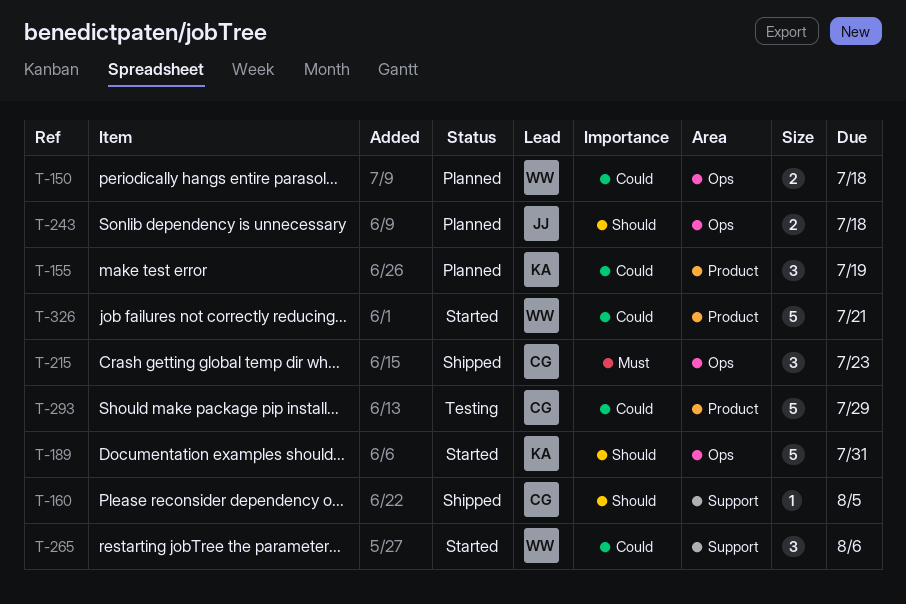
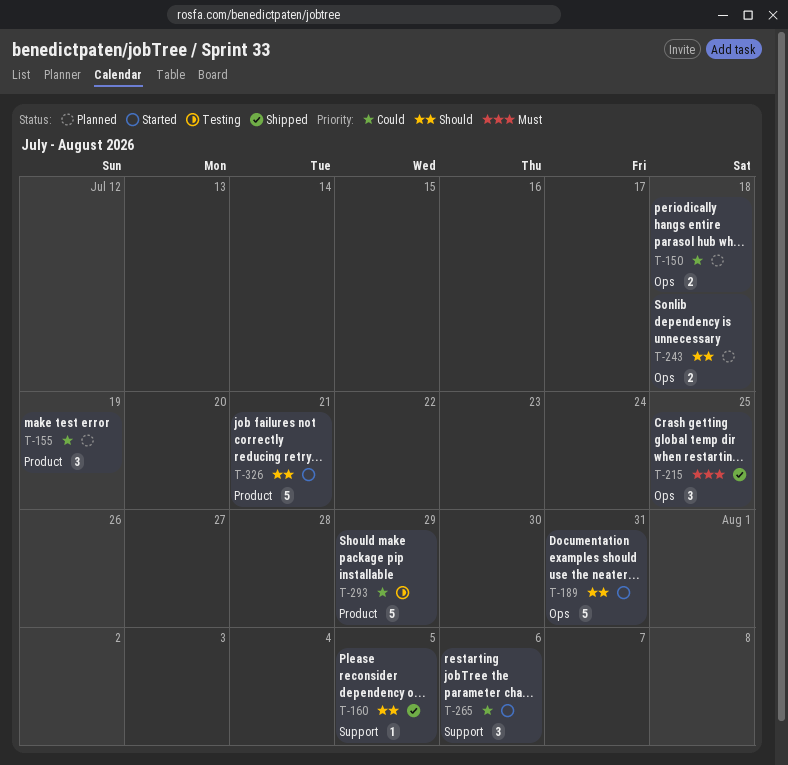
T-215, due: Jul 23 -> Jul 25
T-326, priority: Could -> Should

